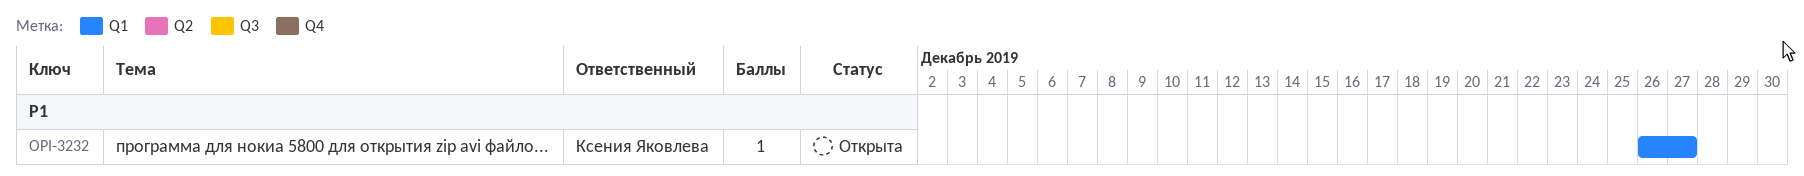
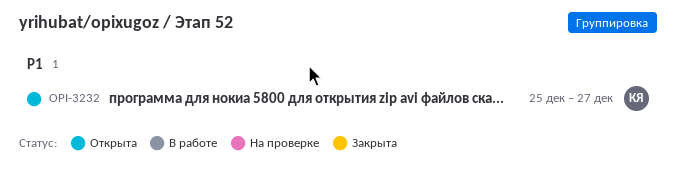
OPI-3232, start: Dec 26 -> Dec 25

